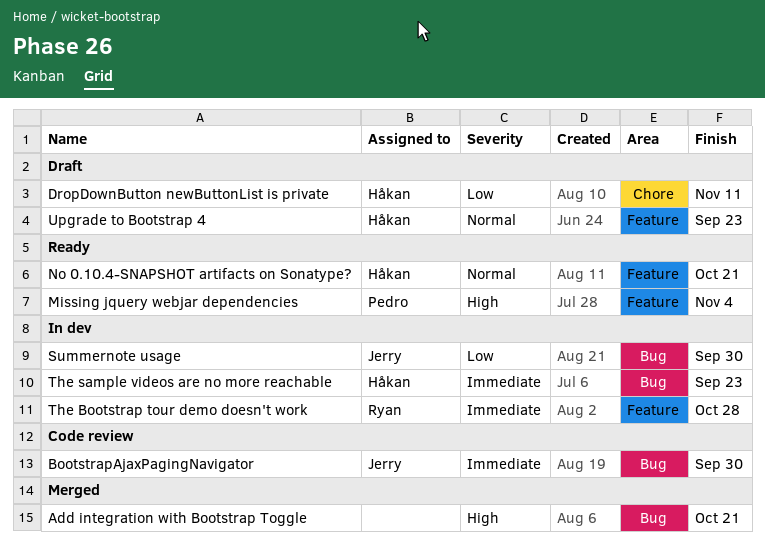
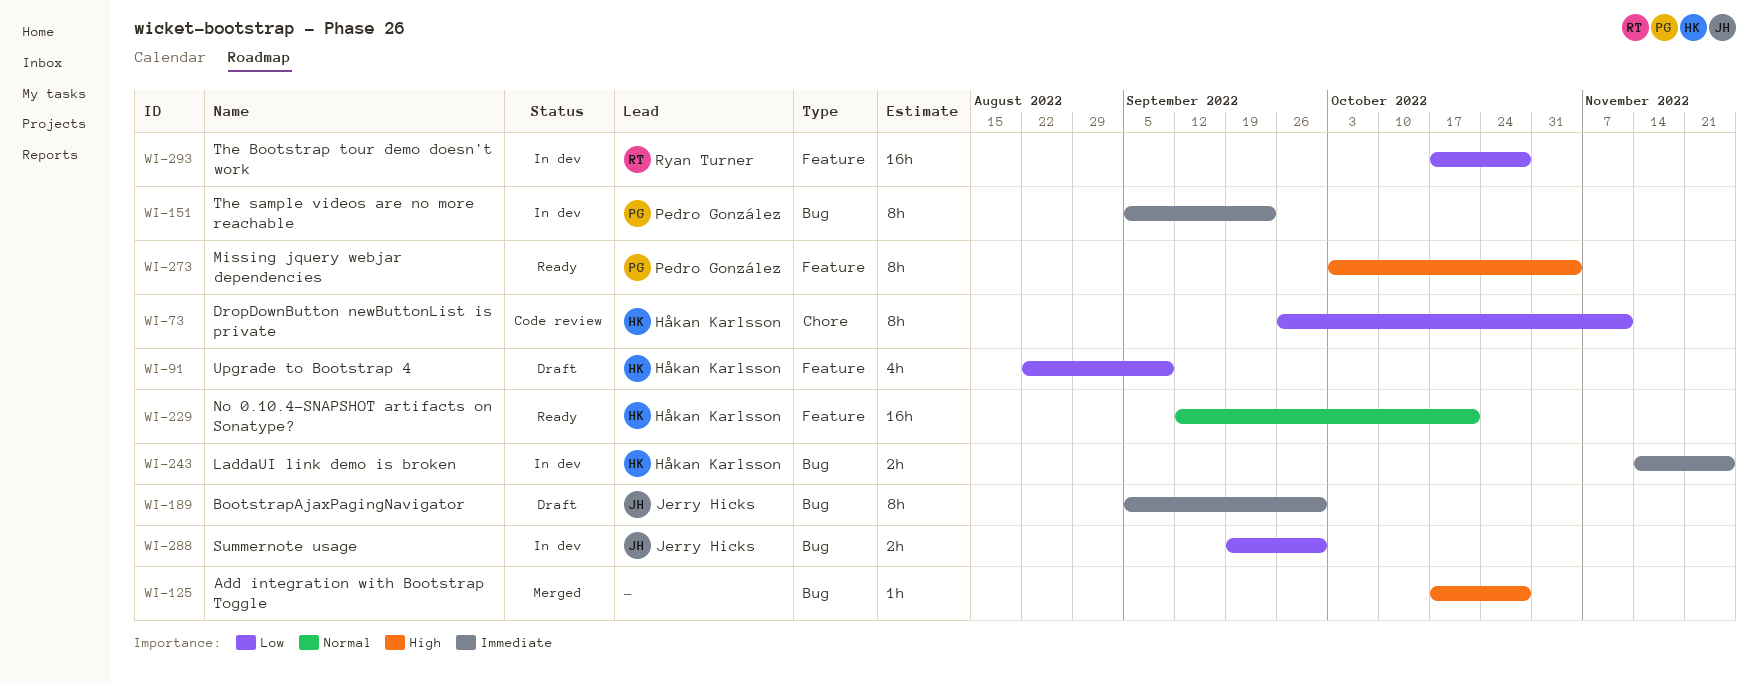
Add integration with Bootstrap Toggle, due: Oct 21 -> Oct 28
BootstrapAjaxPagingNavigator, status: Code review -> Draft
DropDownButton newButtonList is private, status: Draft -> Code review
LaddaUI link demo is broken: none -> present
The Bootstrap tour demo doesn't work, priority: Immediate -> Low
The sample videos are no more reachable, owner: Håkan Karlsson -> Pedro González
Upgrade to Bootstrap 4, priority: Normal -> Low
Upgrade to Bootstrap 4, due: Sep 23 -> Sep 9

